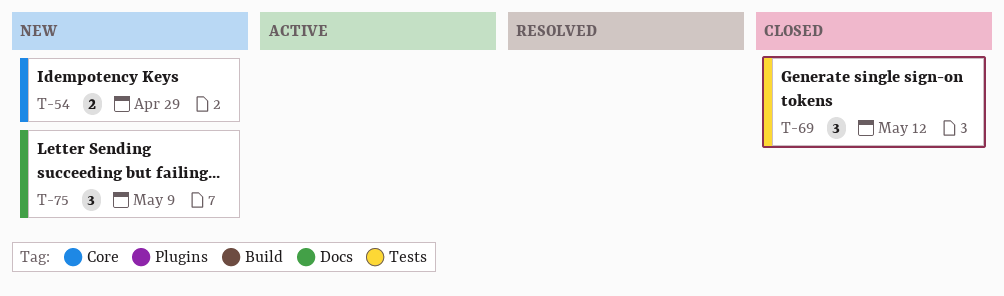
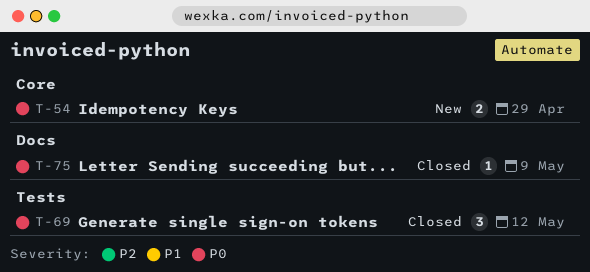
T-75, status: New -> Closed
T-75, estimate: 3 -> 1

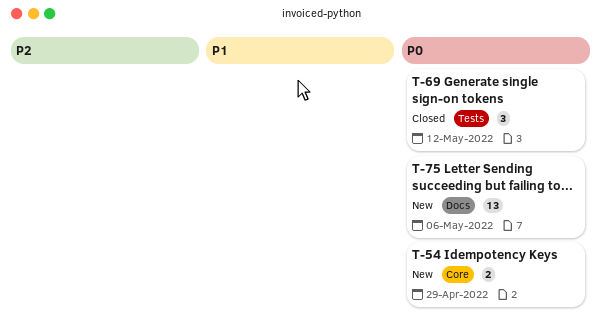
T-75, status: Closed -> New
T-75, estimate: 1 -> 13
T-75, due: May 9 -> May 6

